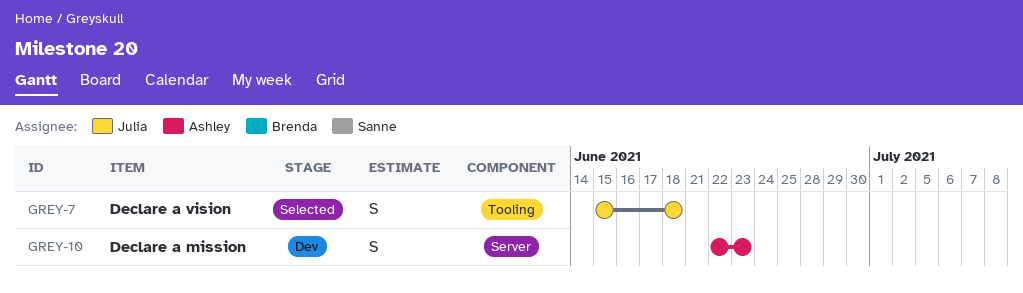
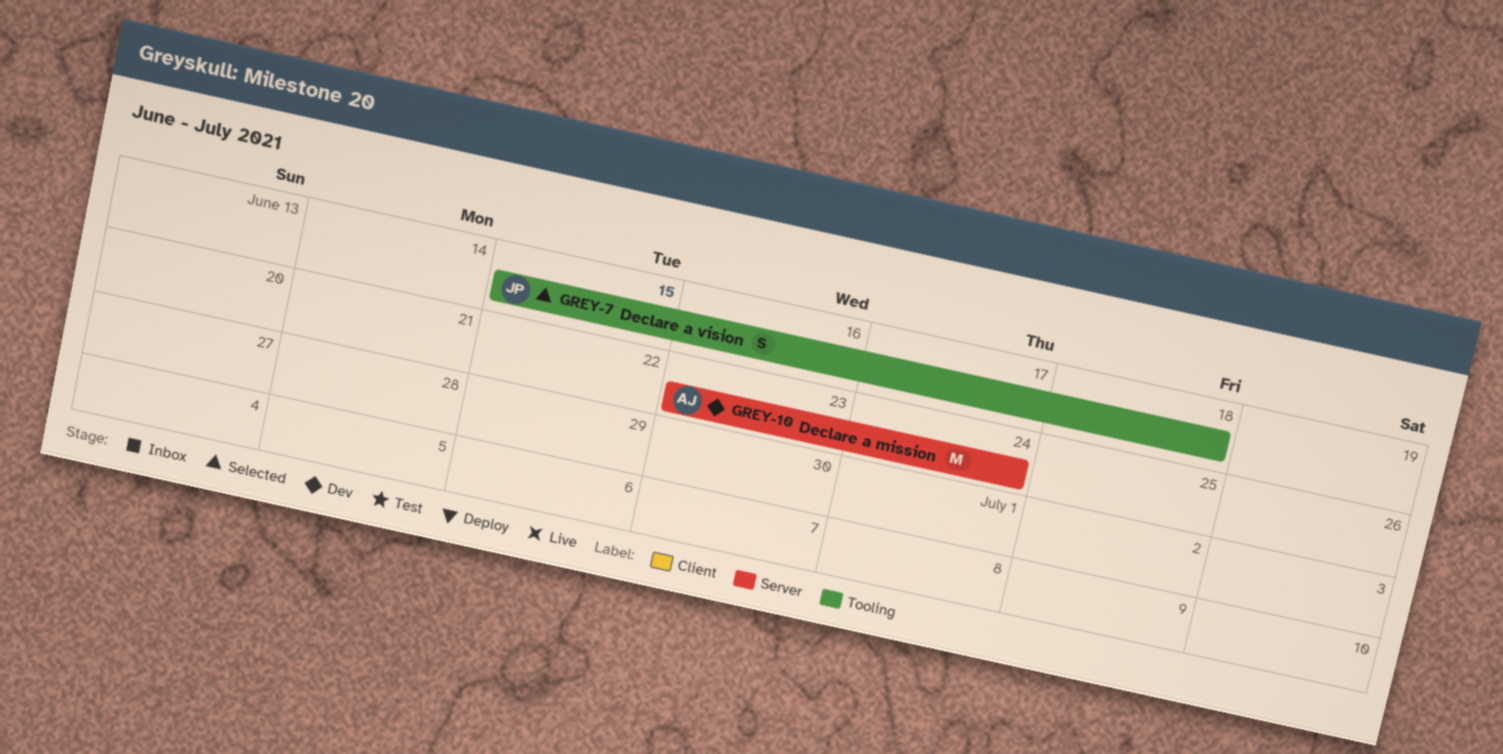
GREY-10, estimate: S -> M
GREY-10, start: Jun 22 -> Jun 23
GREY-10, due: Jun 23 -> Jun 24

